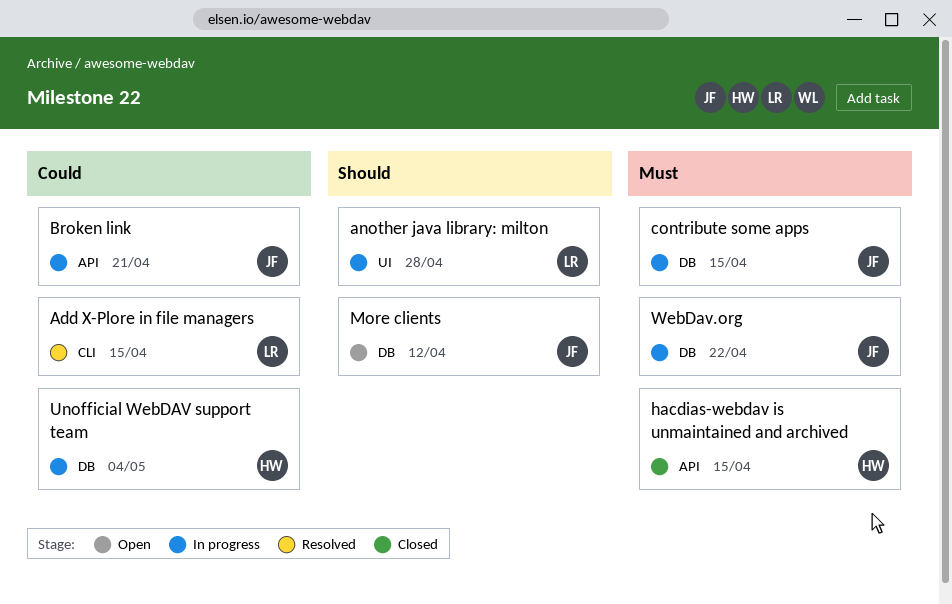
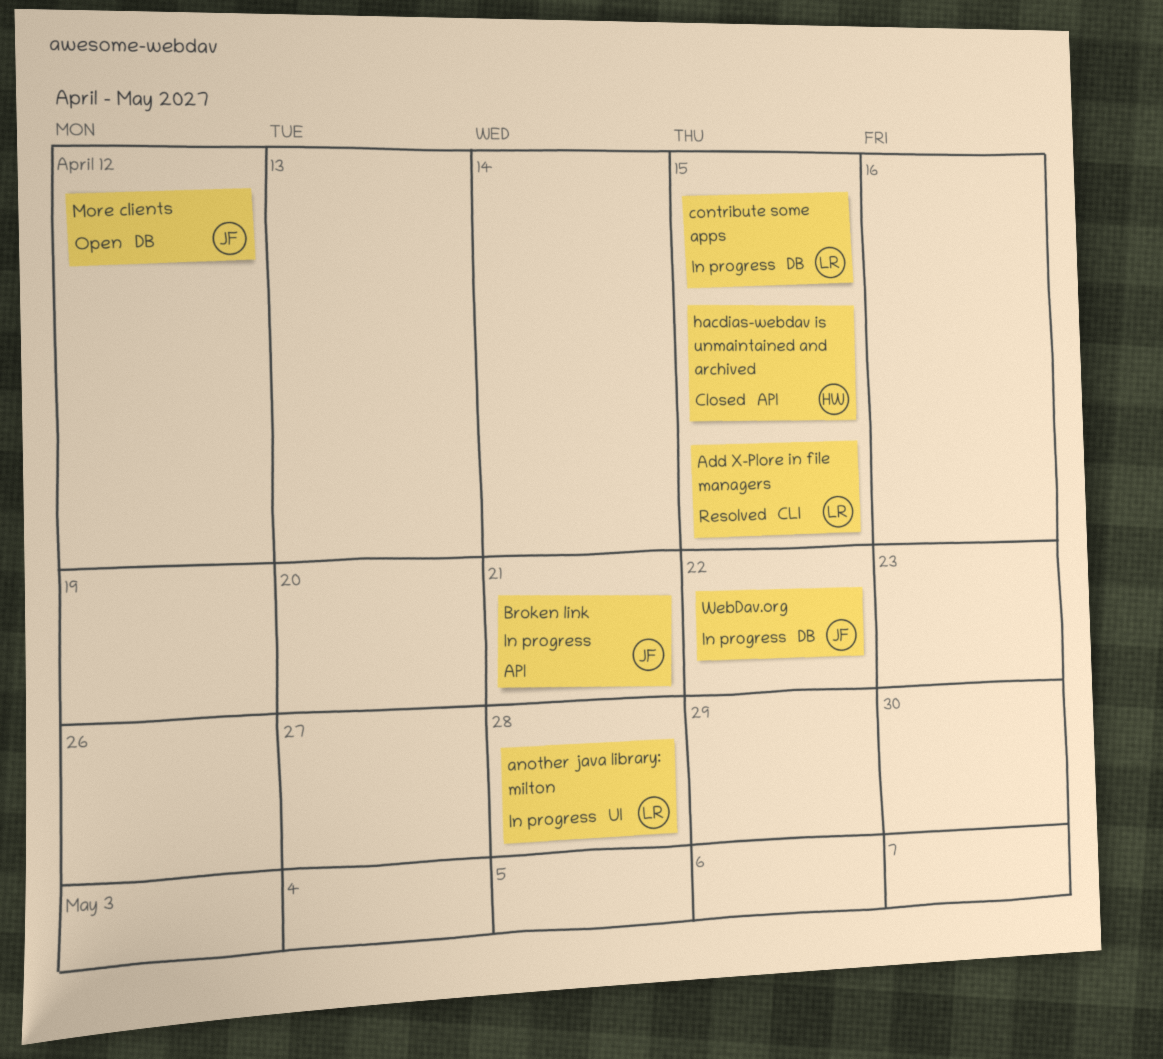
contribute some apps, owner: JF -> LR
Unofficial WebDAV support team: present -> none

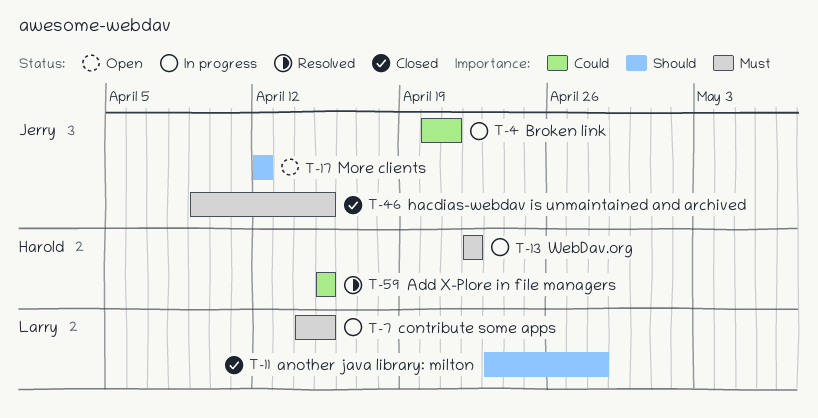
Add X-Plore in file managers, owner: Larry -> Harold
another java library: milton, status: In progress -> Closed
hacdias-webdav is unmaintained and archived, owner: Harold -> Jerry
WebDav.org, owner: Jerry -> Harold

